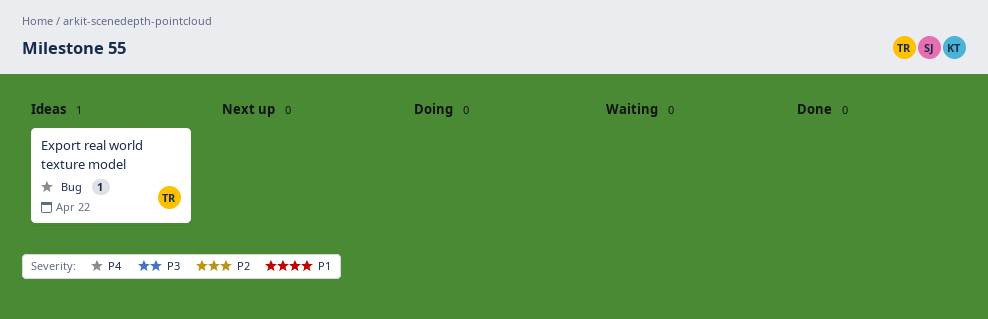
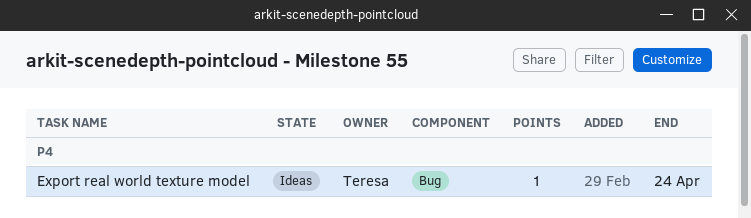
Export real world texture model, due: Apr 22 -> Apr 24

